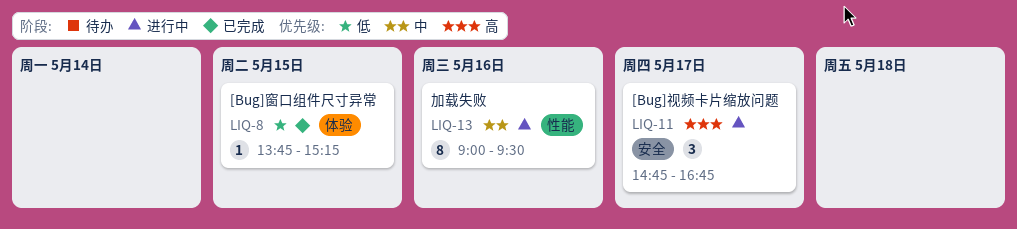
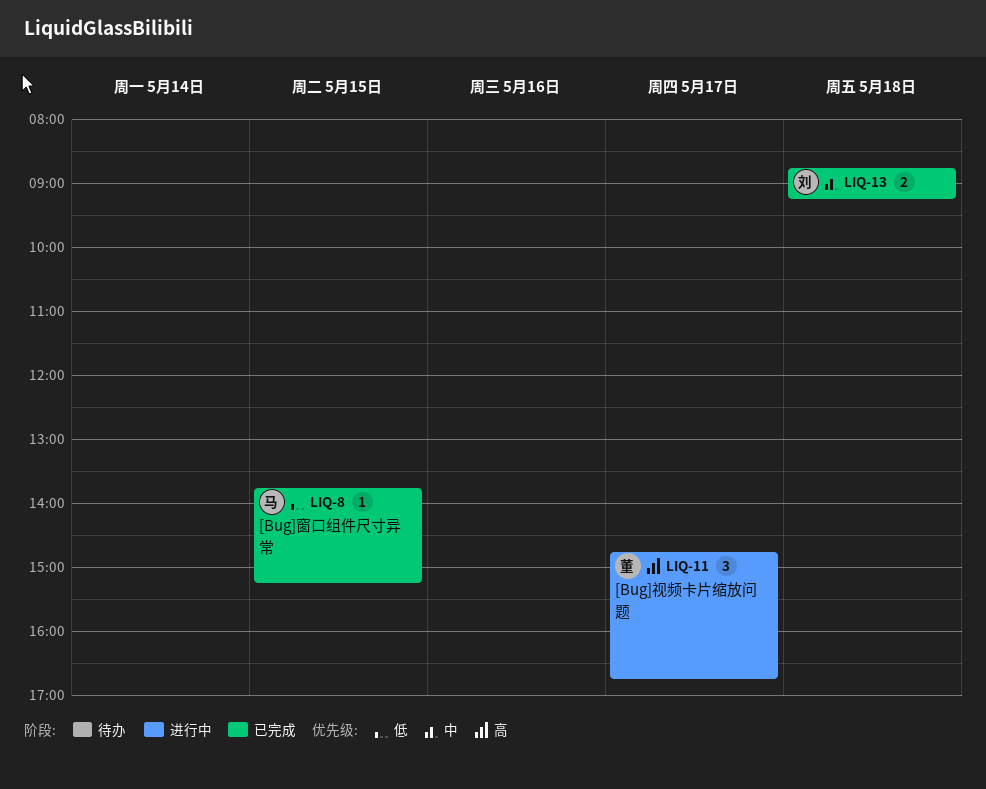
LIQ-13, status: 进行中 -> 已完成
LIQ-13, estimate: 8 -> 2
LIQ-13, day: May 16 -> May 18
LIQ-13, begins: 09:00 -> 08:45
LIQ-13, ends: 09:30 -> 09:15

